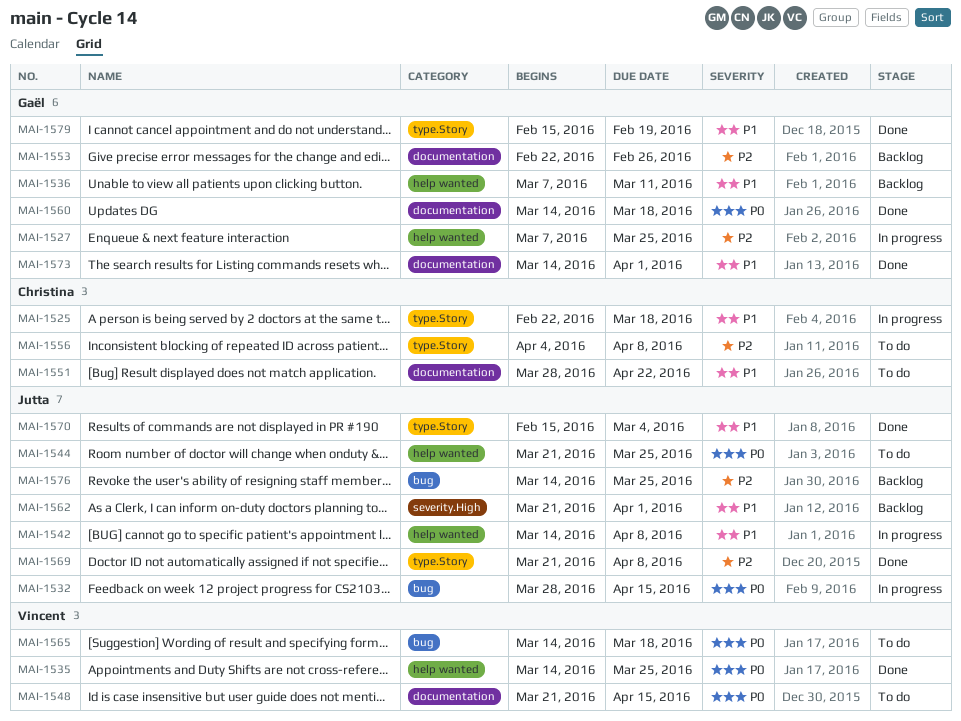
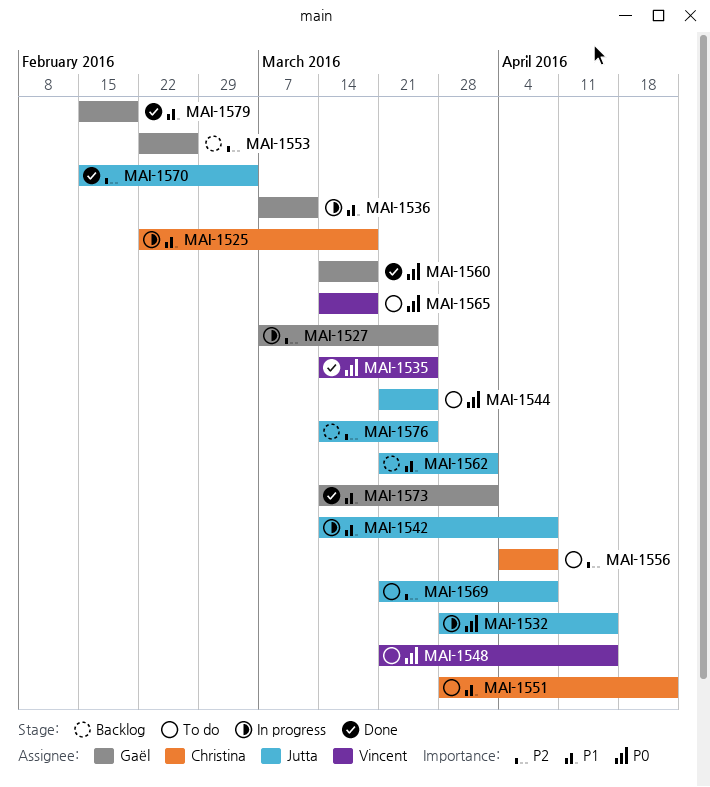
MAI-1536, status: Backlog -> In progress
MAI-1569, status: Done -> To do
MAI-1570, priority: P1 -> P2

